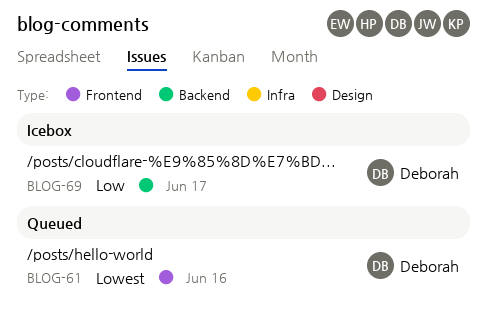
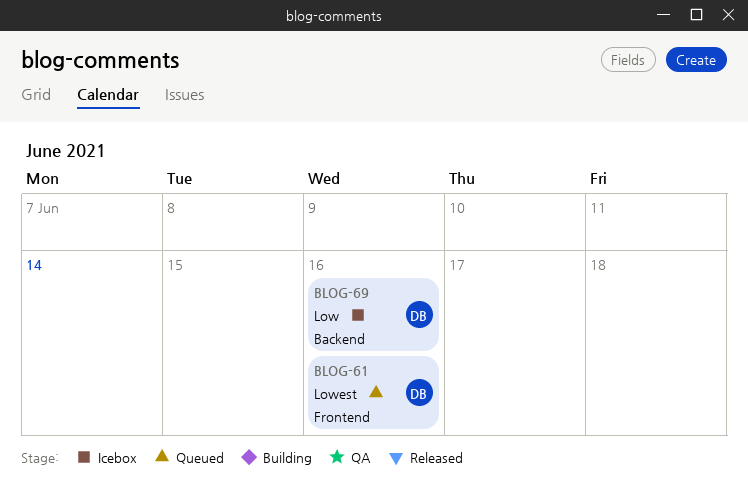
BLOG-69, due: Jun 17 -> Jun 16

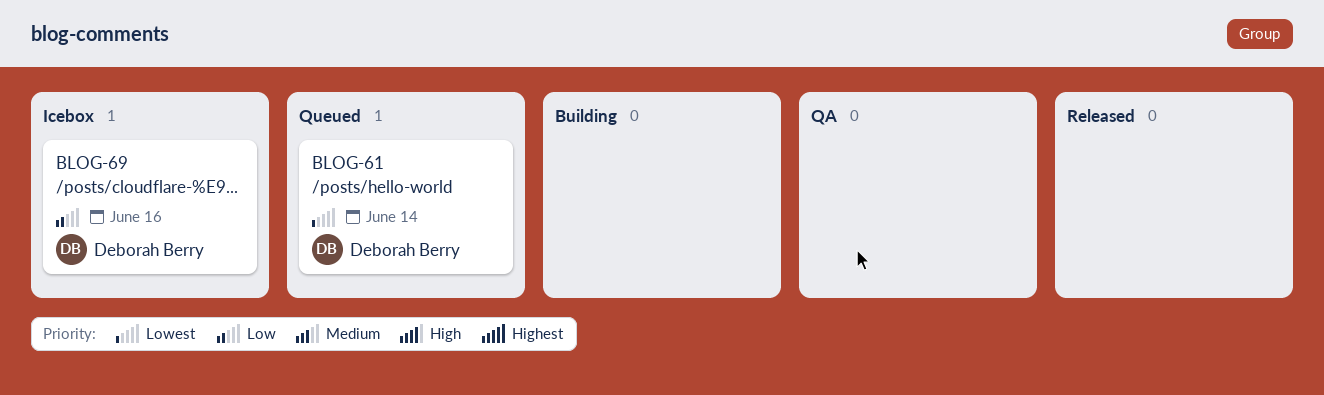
BLOG-61, due: Jun 16 -> Jun 14

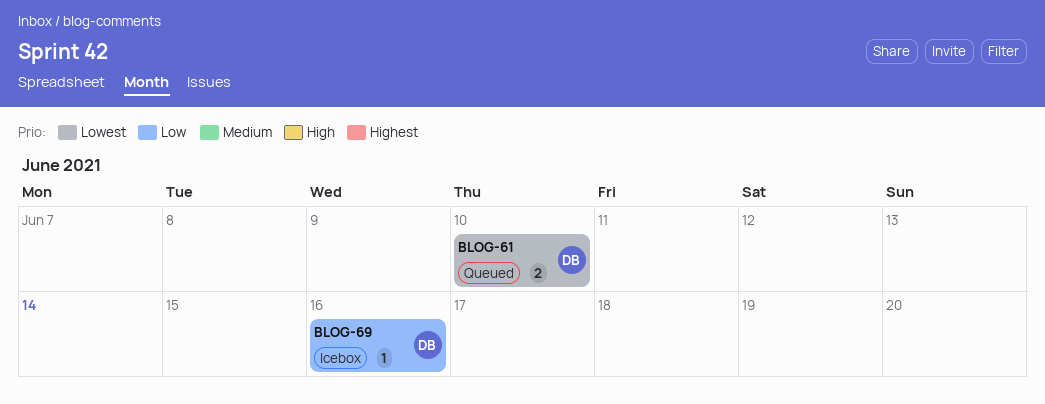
BLOG-61, due: Jun 14 -> Jun 10

